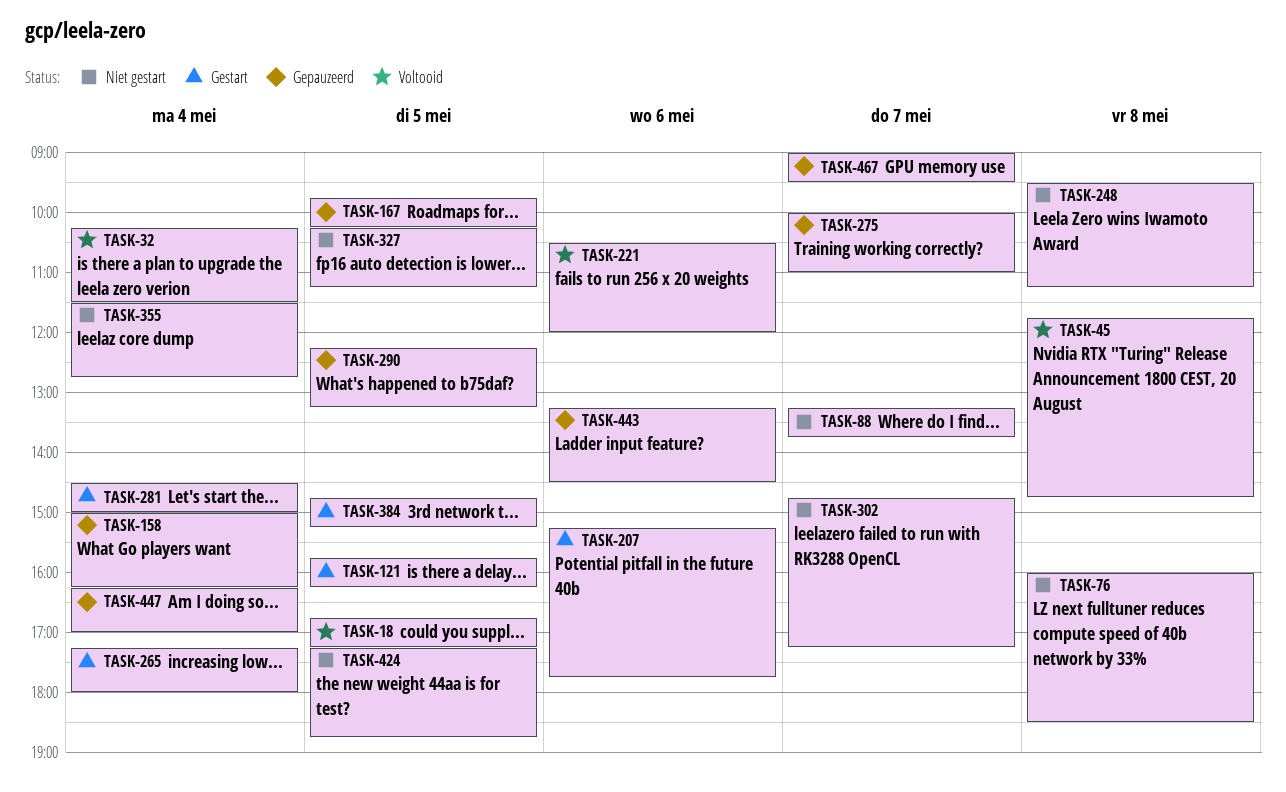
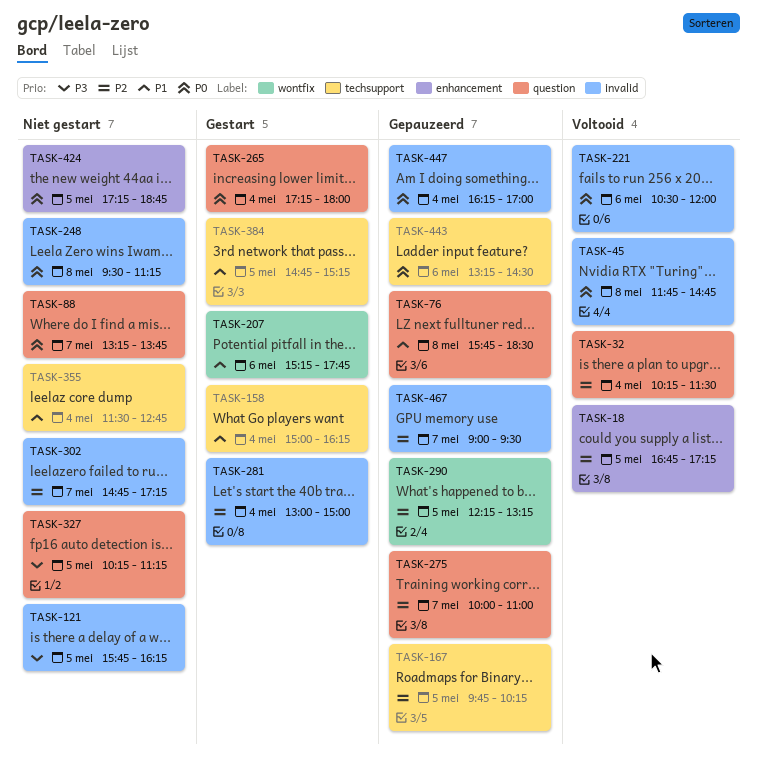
TASK-76, status: Niet gestart -> Gepauzeerd
TASK-76, begins: 16:00 -> 15:45
TASK-121, status: Gestart -> Niet gestart
TASK-158, status: Gepauzeerd -> Gestart
TASK-281, begins: 14:30 -> 13:00

